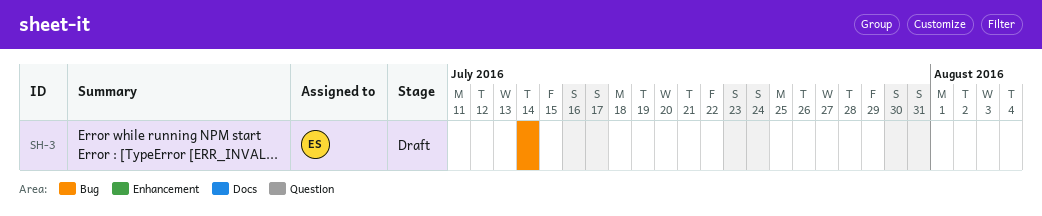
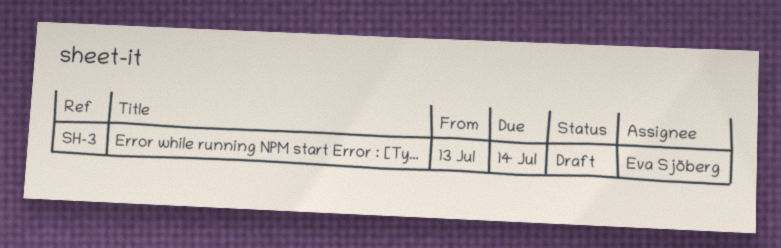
SH-3, start: Jul 14 -> Jul 13

